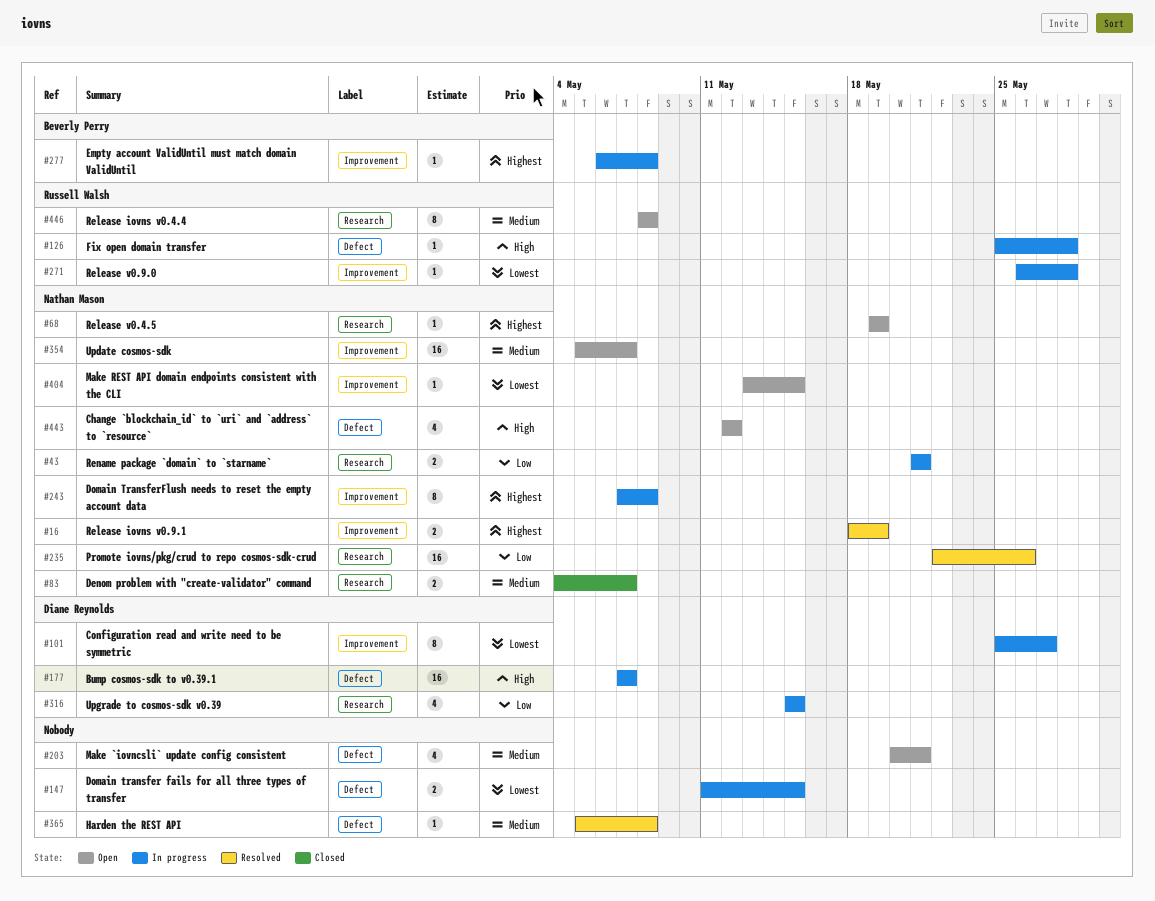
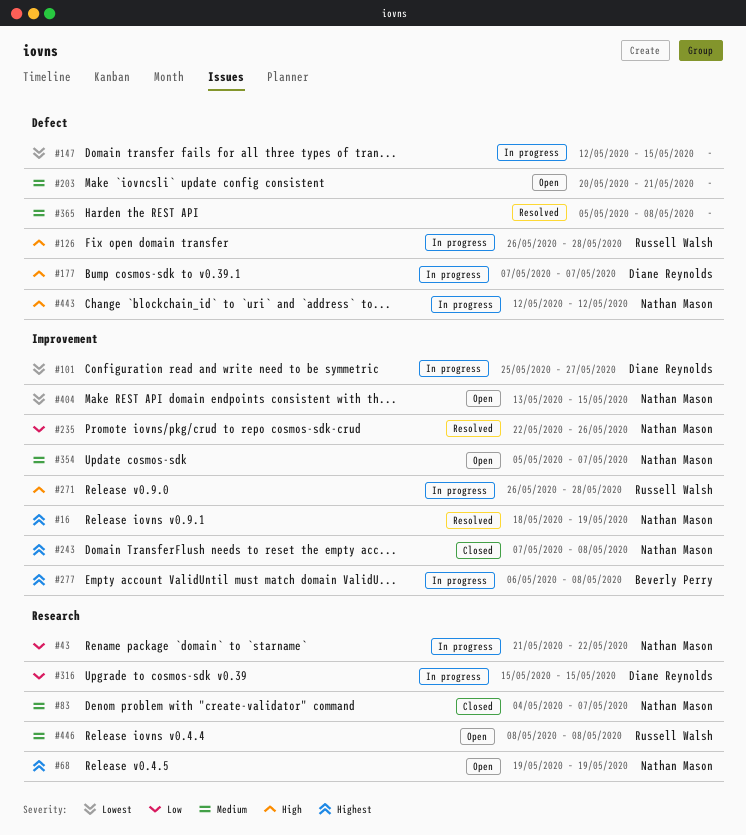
#43, due: May 21 -> May 22
#126, start: May 25 -> May 26
#147, start: May 11 -> May 12
#235, label: Research -> Improvement
#243, status: In progress -> Closed
#271, priority: Lowest -> High
#443, status: Open -> In progress

